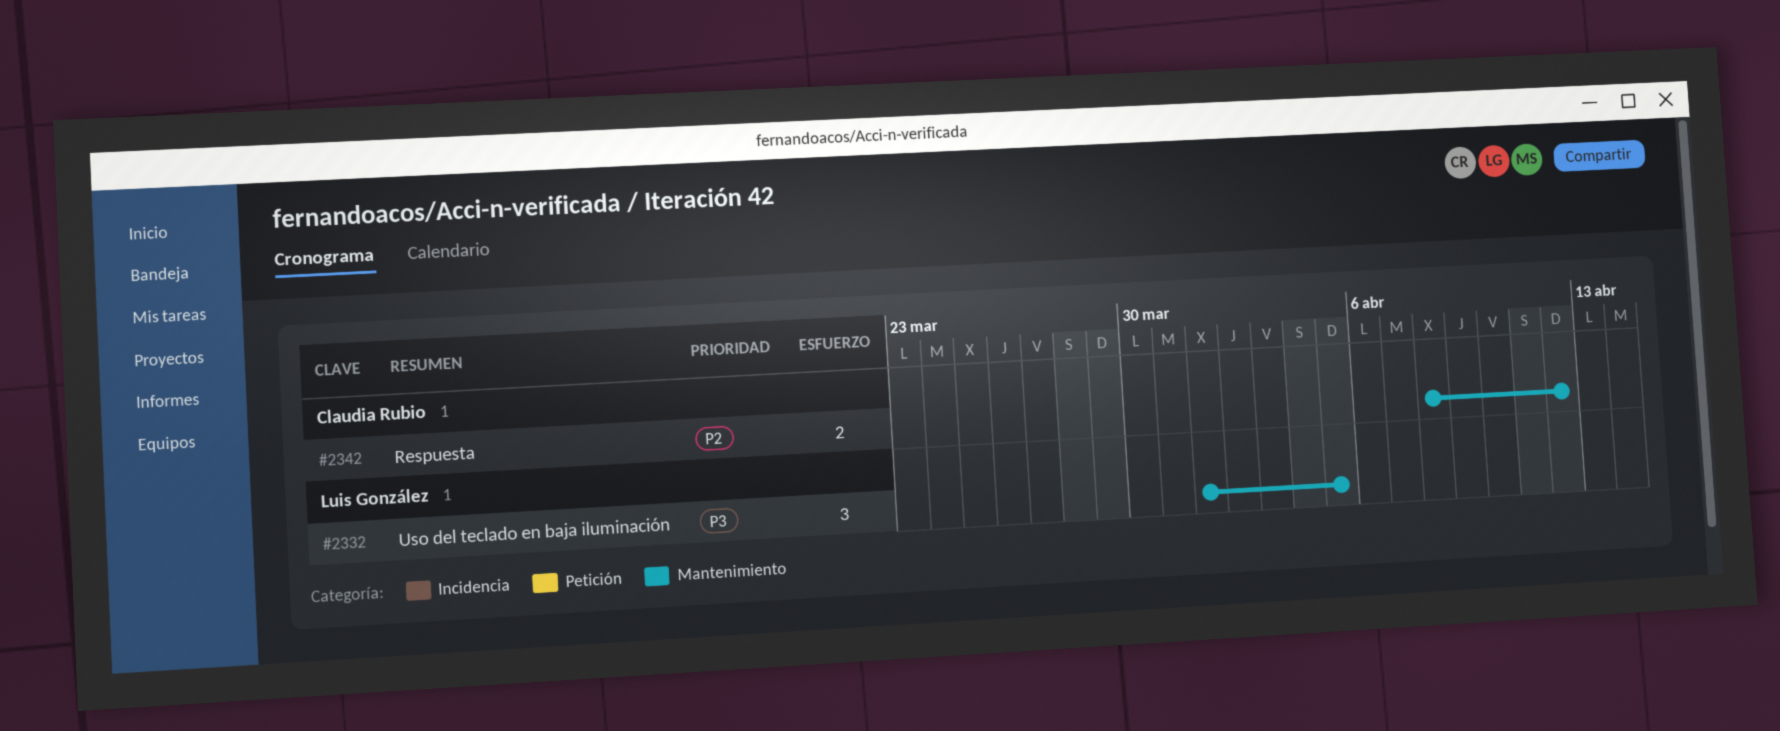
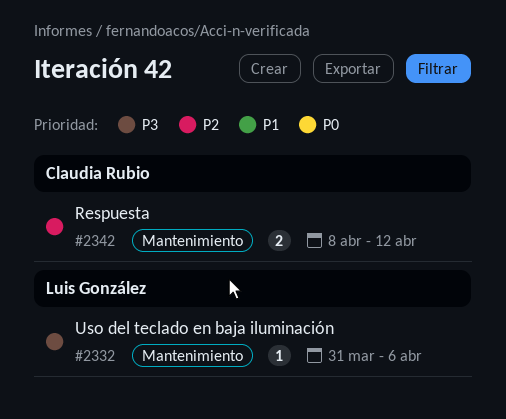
#2332, estimate: 3 -> 1
#2332, start: Apr 1 -> Mar 31
#2332, due: Apr 5 -> Apr 6

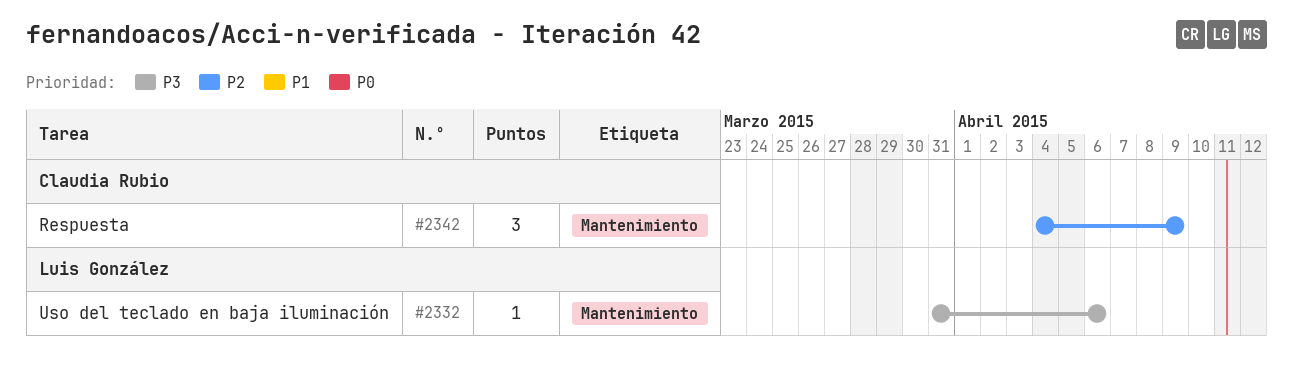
#2342, estimate: 2 -> 3
#2342, start: Apr 8 -> Apr 4
#2342, due: Apr 12 -> Apr 9

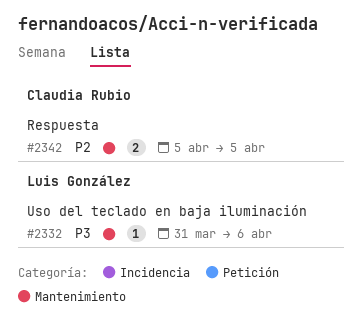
#2342, estimate: 3 -> 2
#2342, start: Apr 4 -> Apr 5
#2342, due: Apr 9 -> Apr 5

